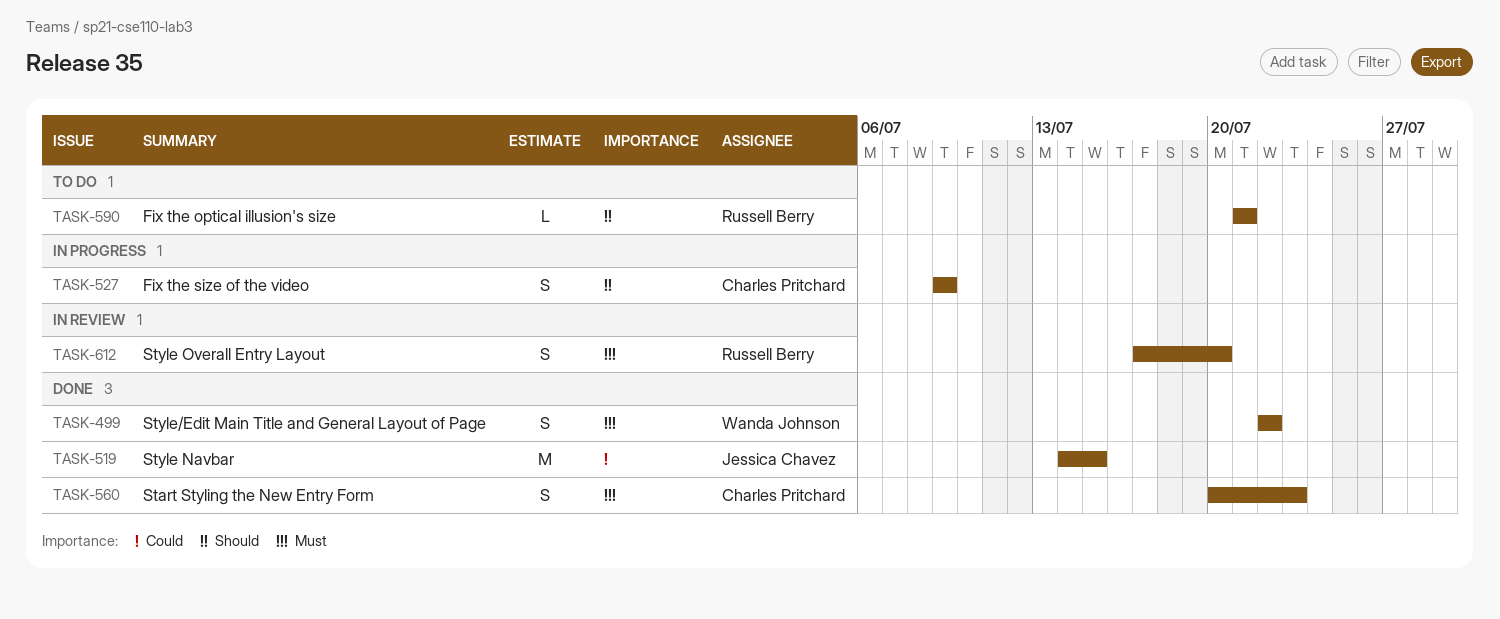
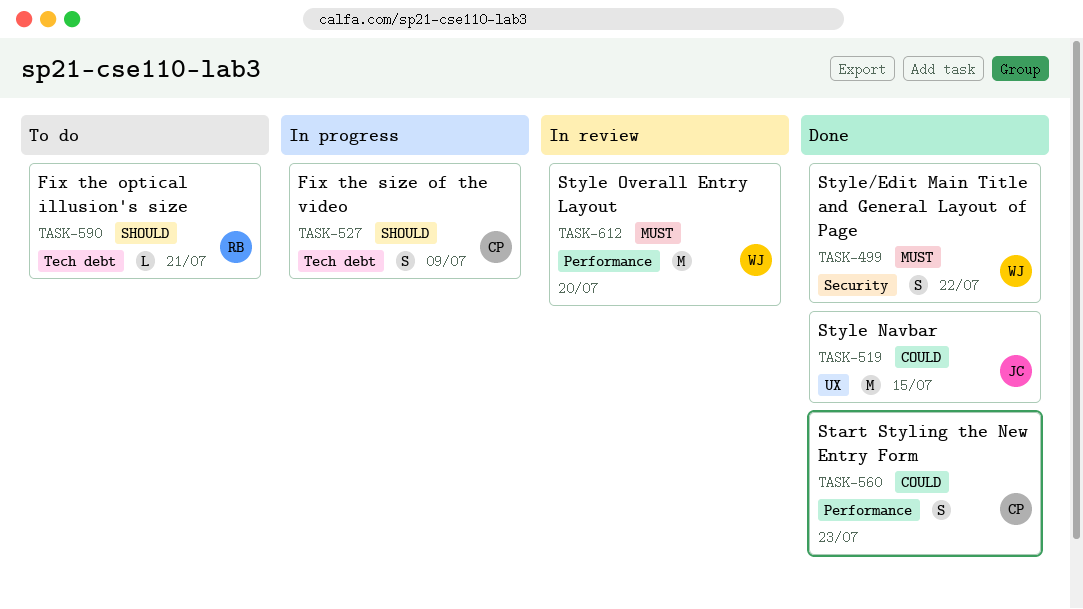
TASK-560, priority: Must -> Could
TASK-612, owner: Russell Berry -> Wanda Johnson
TASK-612, estimate: S -> M

